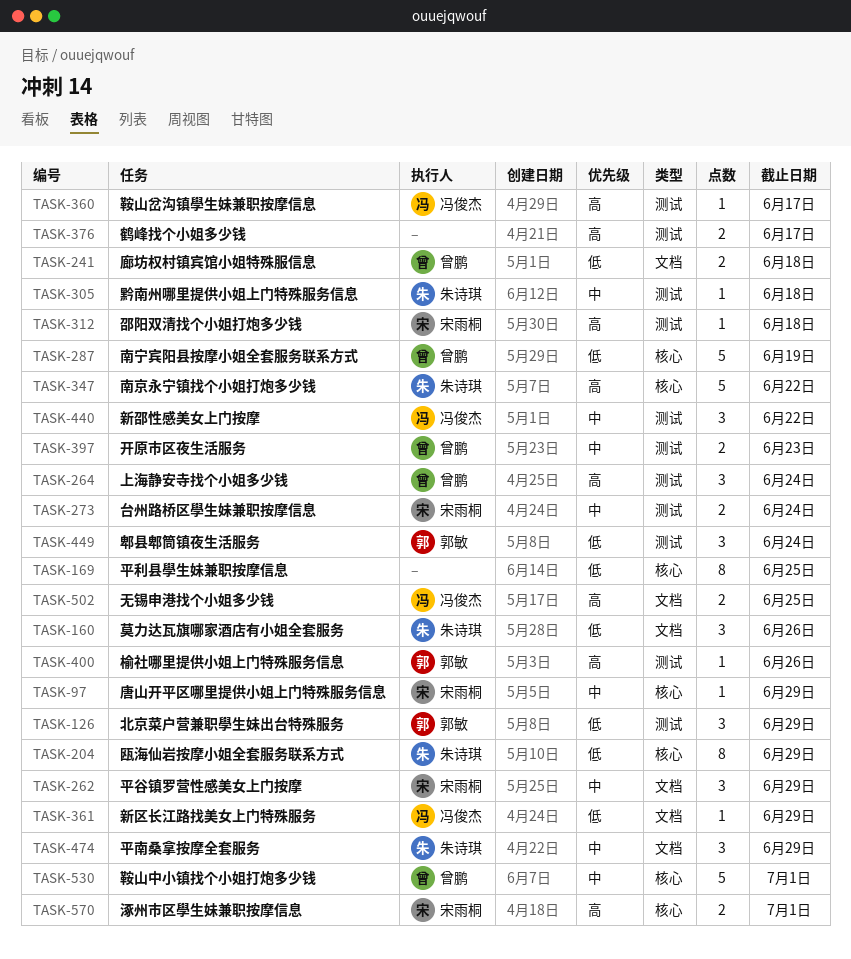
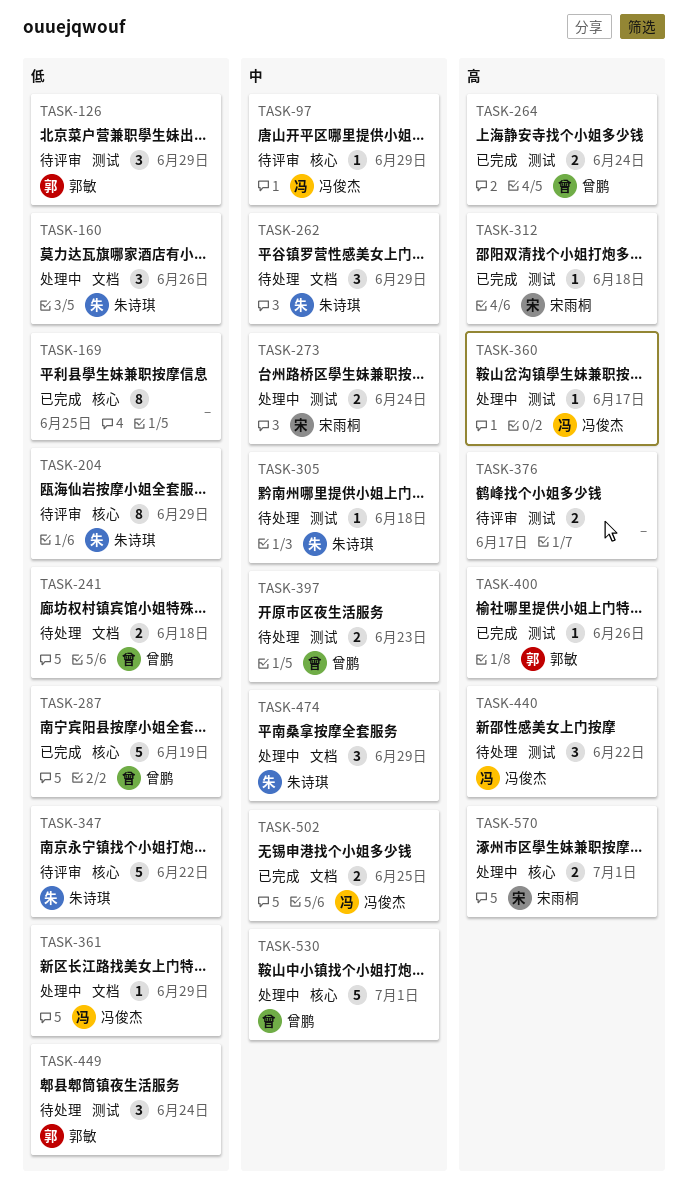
TASK-97, owner: 宋雨桐 -> 冯俊杰
TASK-262, owner: 宋雨桐 -> 朱诗琪
TASK-264, estimate: 3 -> 2
TASK-347, priority: 高 -> 低
TASK-440, priority: 中 -> 高
TASK-502, priority: 高 -> 中

